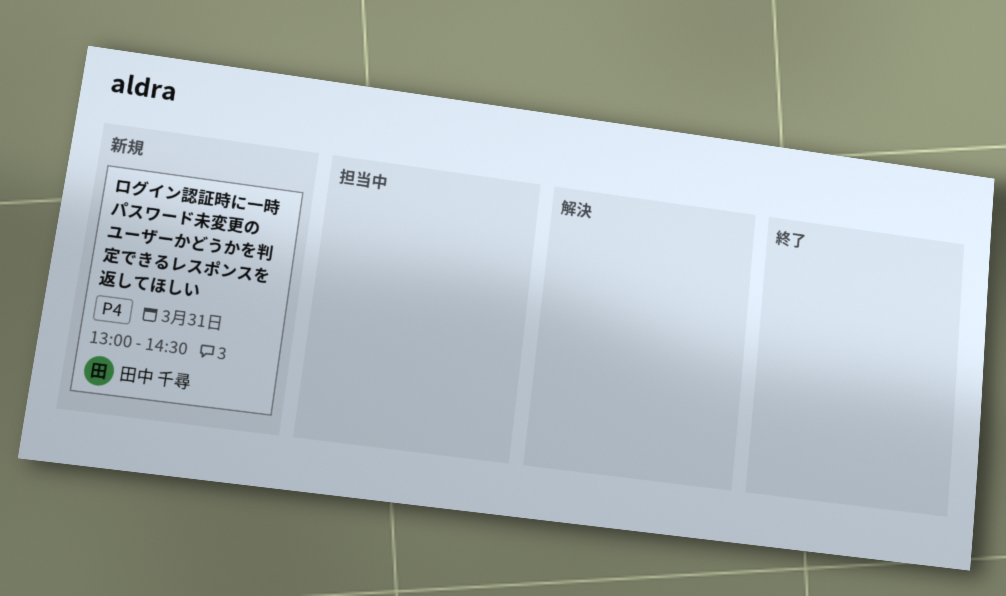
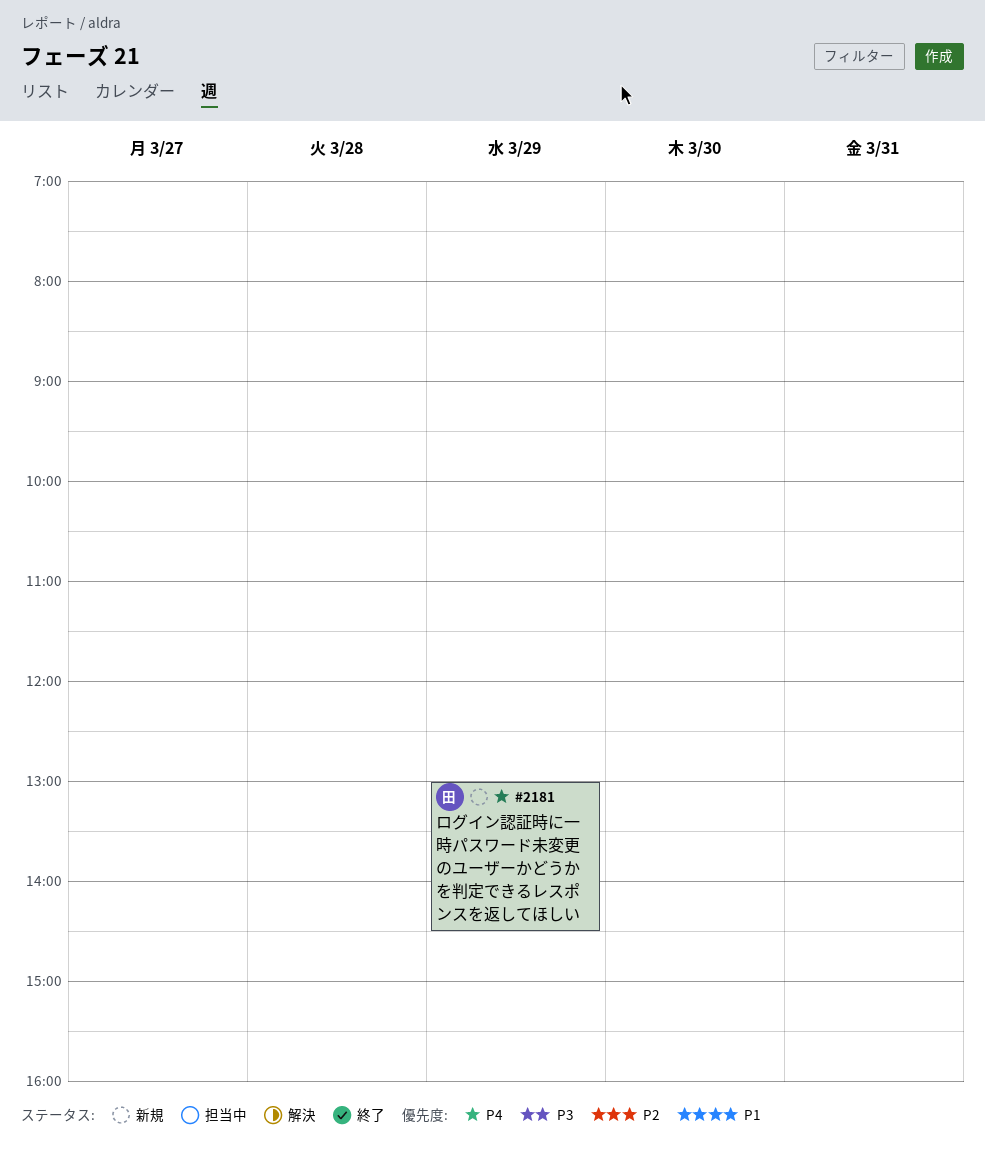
ログイン認証時に一時パスワード未変更のユーザーかどうかを判定できるレスポンスを返してほしい, day: Mar 31 -> Mar 29

